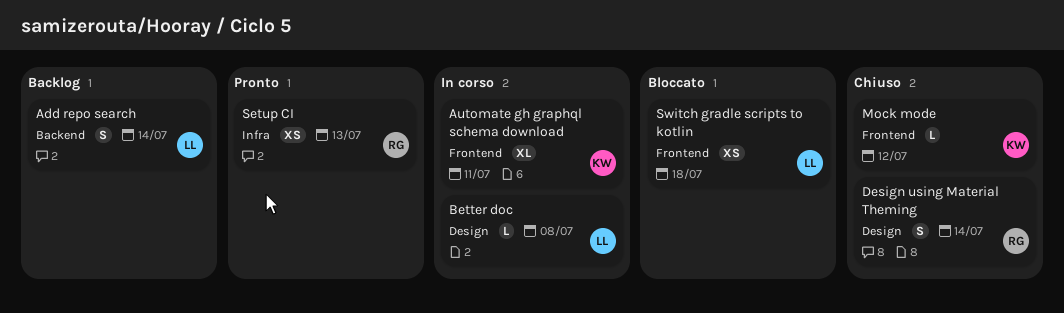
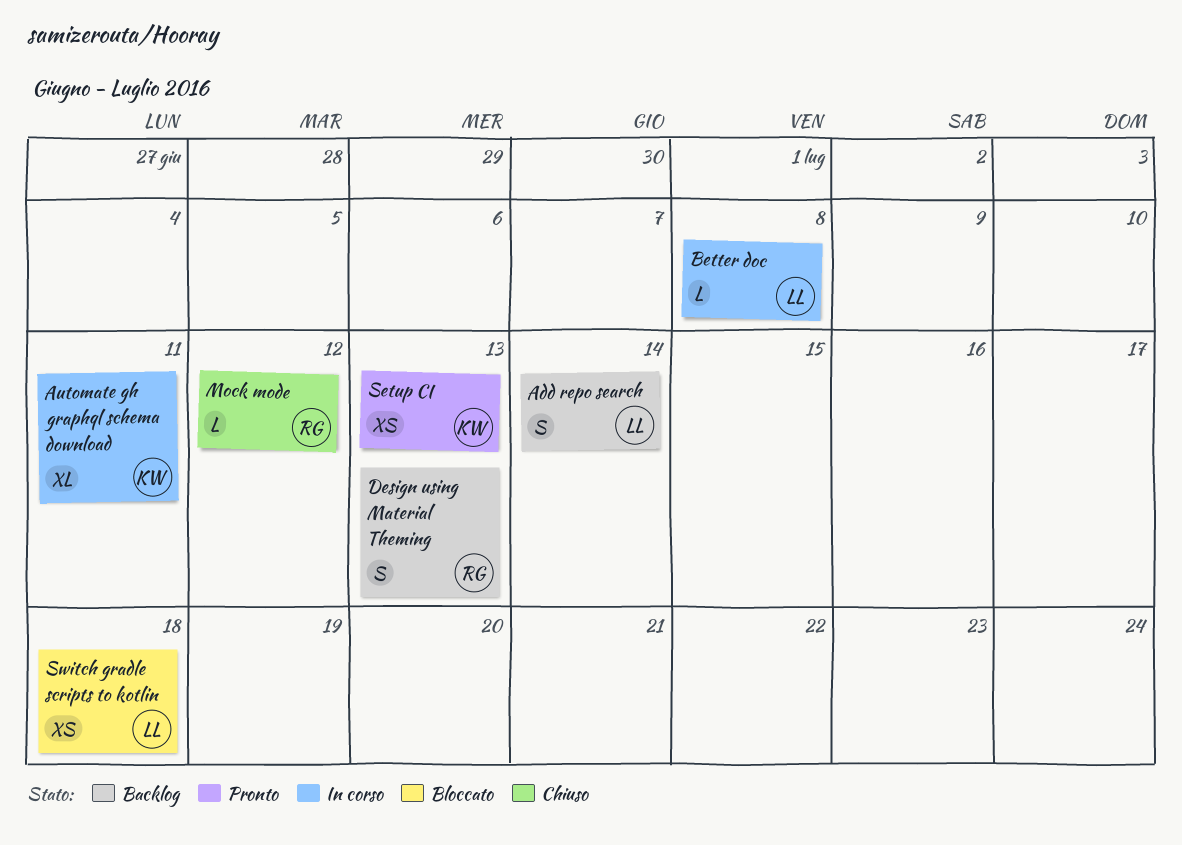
Design using Material Theming, status: Chiuso -> Backlog
Design using Material Theming, due: Jul 14 -> Jul 13
Mock mode, owner: KW -> RG
Setup CI, owner: RG -> KW

